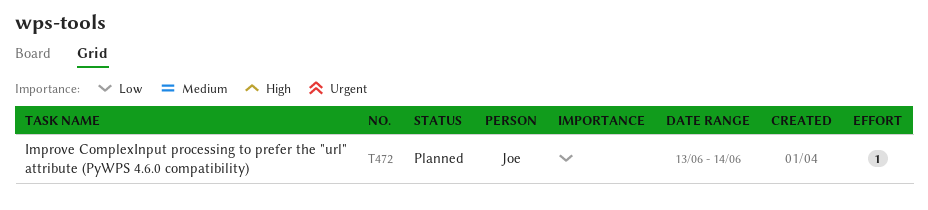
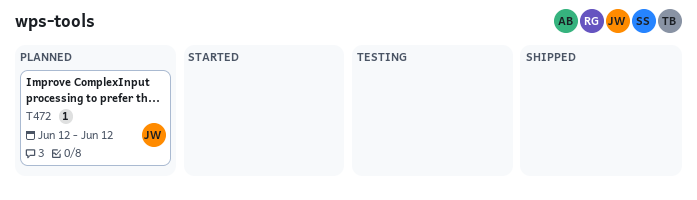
T472, start: Jun 13 -> Jun 12
T472, due: Jun 14 -> Jun 12

